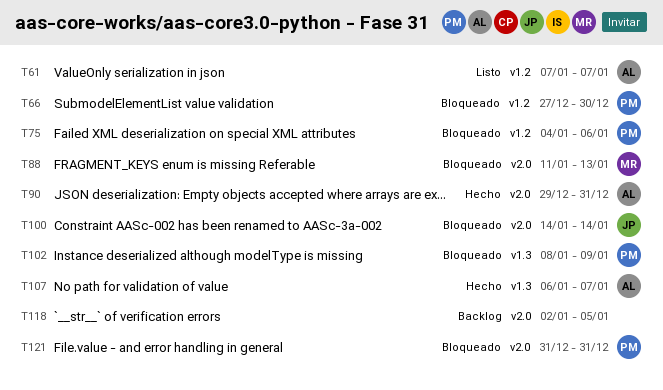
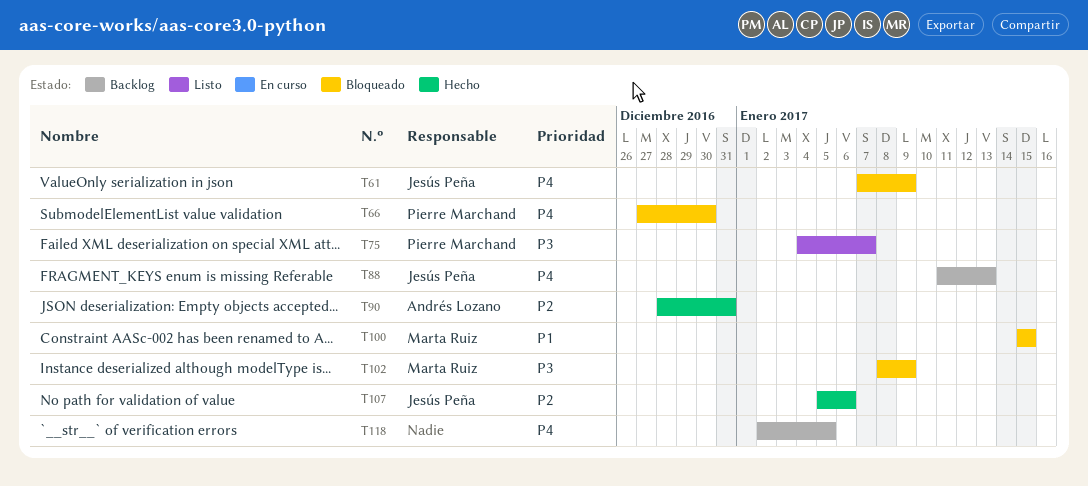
T61, status: Listo -> Bloqueado
T61, owner: Andrés Lozano -> Jesús Peña
T61, due: Jan 7 -> Jan 9
T75, status: Bloqueado -> Listo
T75, due: Jan 6 -> Jan 7
T88, status: Bloqueado -> Backlog
T88, owner: Marta Ruiz -> Jesús Peña
T90, start: Dec 29 -> Dec 28
T100, owner: Jesús Peña -> Marta Ruiz
T100, start: Jan 14 -> Jan 15
T100, due: Jan 14 -> Jan 15
T102, owner: Pierre Marchand -> Marta Ruiz
T107, owner: Andrés Lozano -> Jesús Peña
T107, start: Jan 6 -> Jan 5
T107, due: Jan 7 -> Jan 6
T121: present -> none

